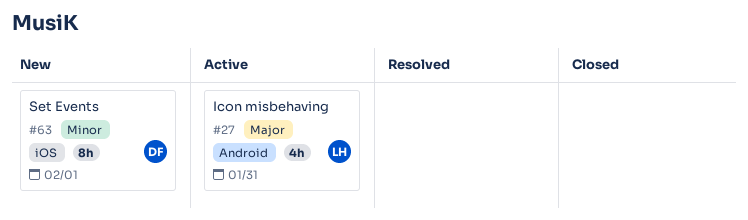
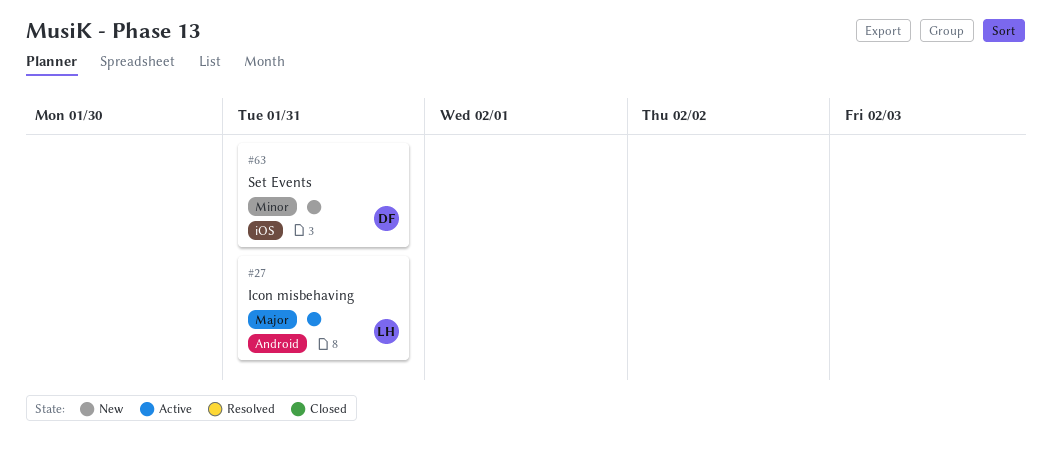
#63, due: Feb 1 -> Jan 31

